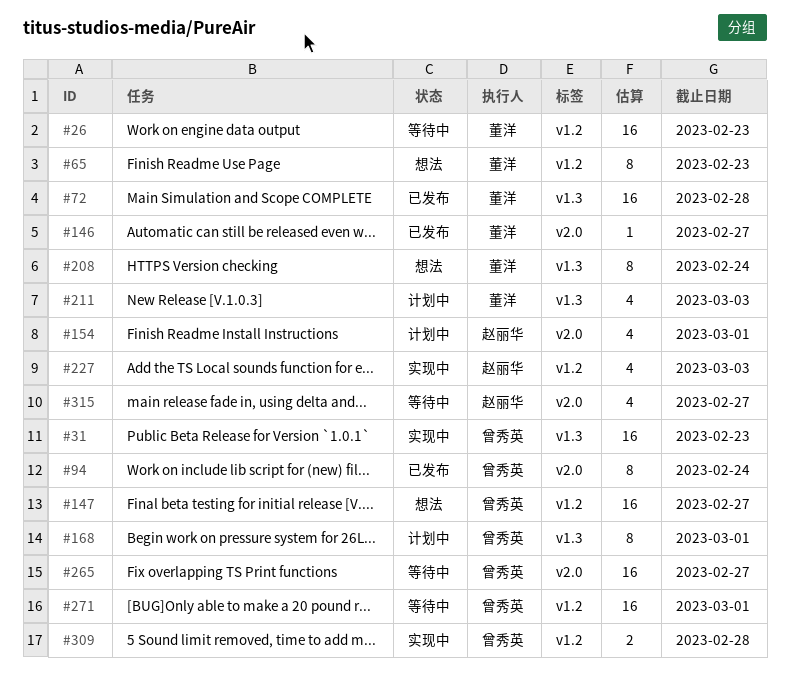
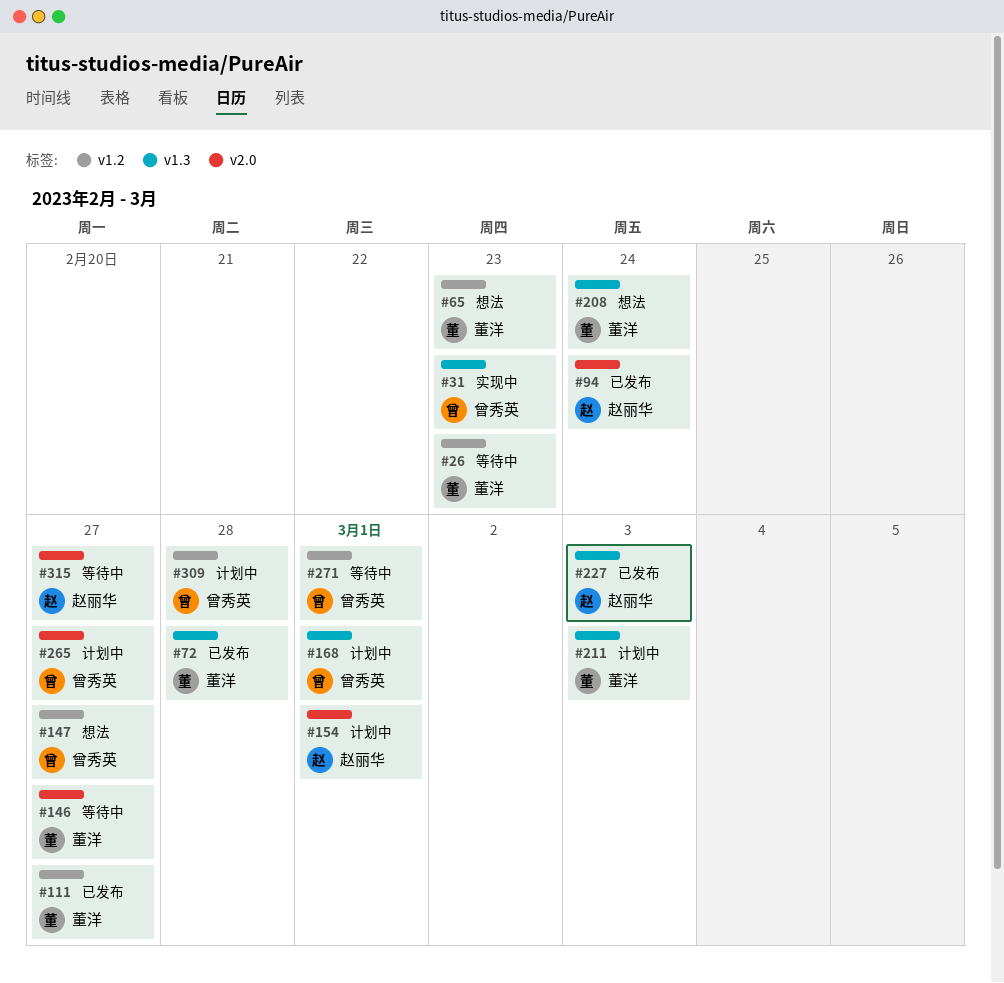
#94, owner: 曾秀英 -> 赵丽华
#111: none -> present
#146, status: 已发布 -> 等待中
#227, status: 实现中 -> 已发布
#227, label: v1.2 -> v1.3
#265, status: 等待中 -> 计划中
#309, status: 实现中 -> 计划中

